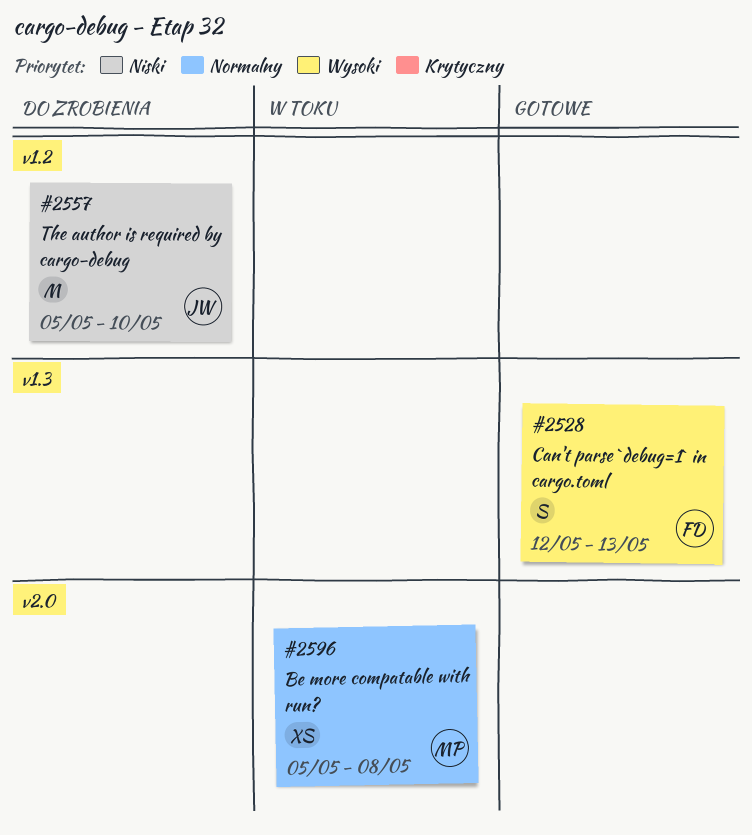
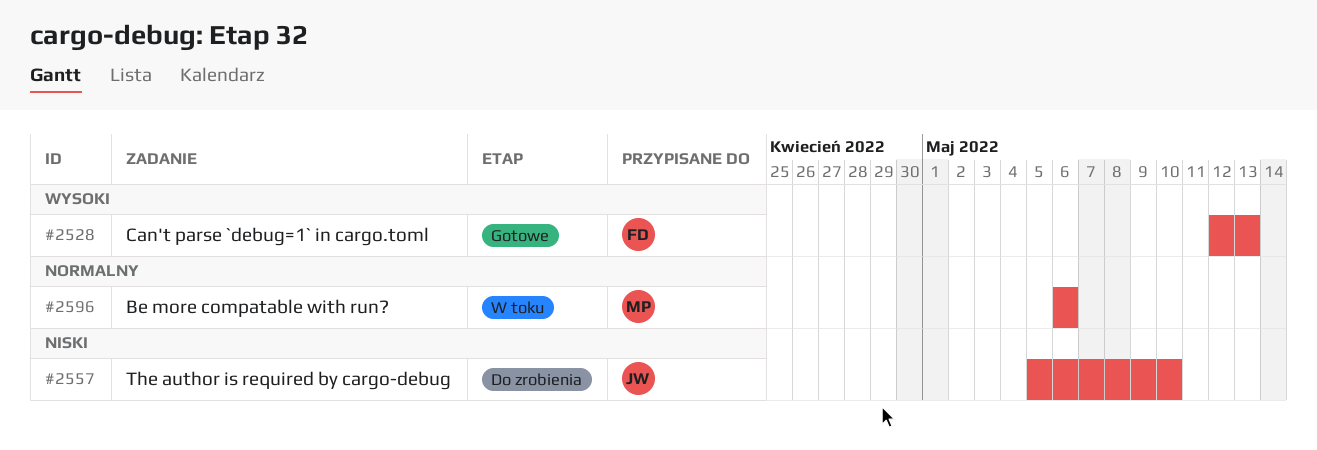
#2596, start: May 5 -> May 6
#2596, due: May 8 -> May 6

